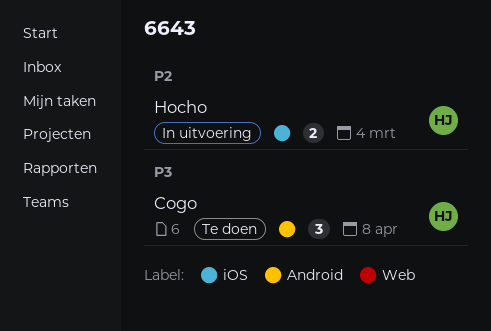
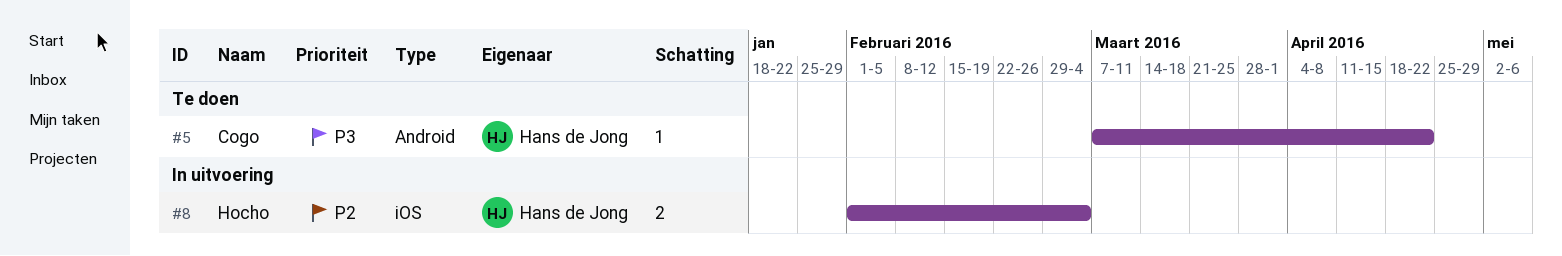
Cogo, estimate: 3 -> 1
Cogo, due: Apr 8 -> Apr 22

